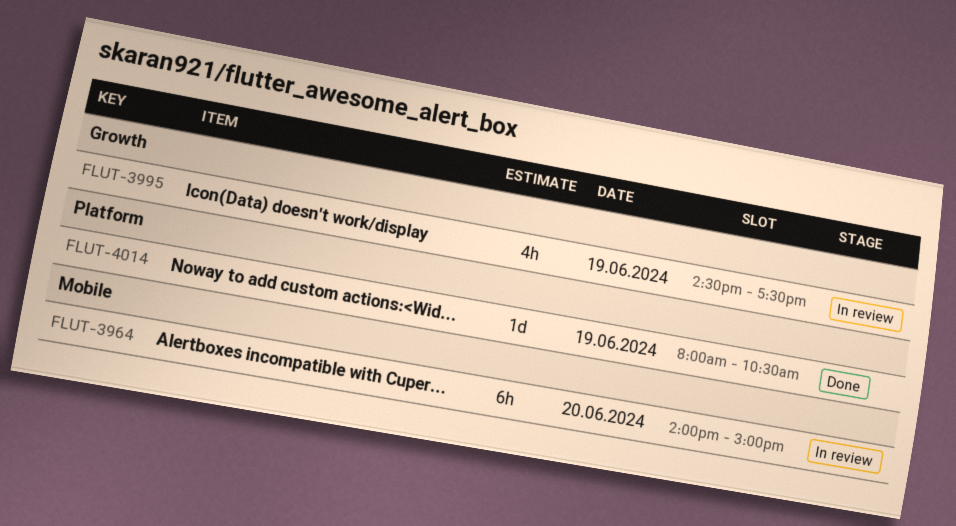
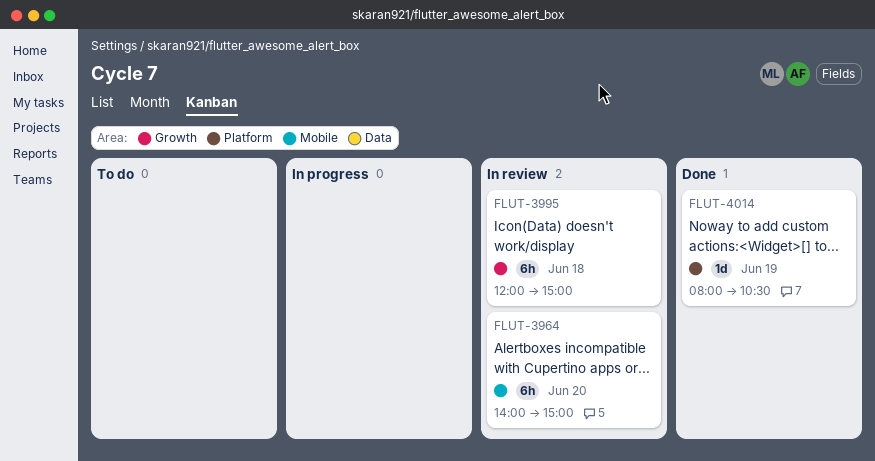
FLUT-3995, estimate: 4h -> 6h
FLUT-3995, day: Jun 19 -> Jun 18
FLUT-3995, begins: 14:30 -> 12:00
FLUT-3995, ends: 17:30 -> 15:00

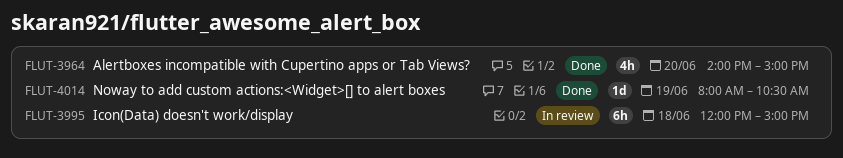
FLUT-3964, status: In review -> Done
FLUT-3964, estimate: 6h -> 4h

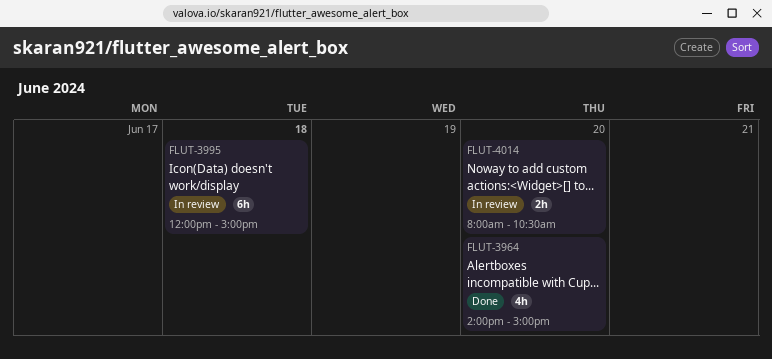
FLUT-4014, status: Done -> In review
FLUT-4014, estimate: 1d -> 2h
FLUT-4014, day: Jun 19 -> Jun 20

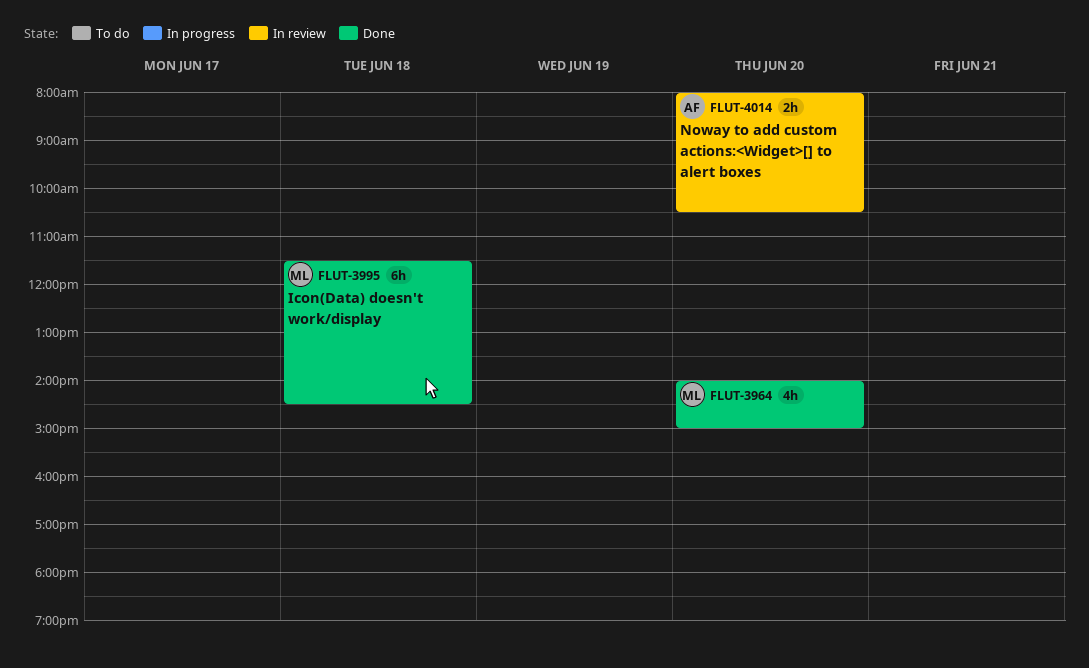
FLUT-3995, status: In review -> Done
FLUT-3995, begins: 12:00 -> 11:30
FLUT-3995, ends: 15:00 -> 14:30

